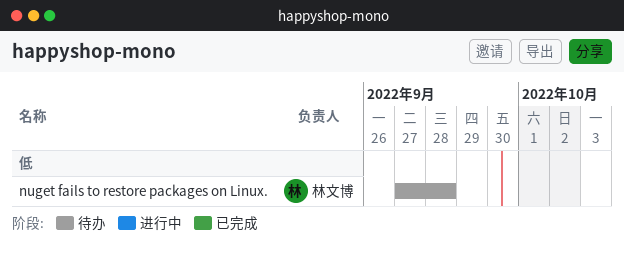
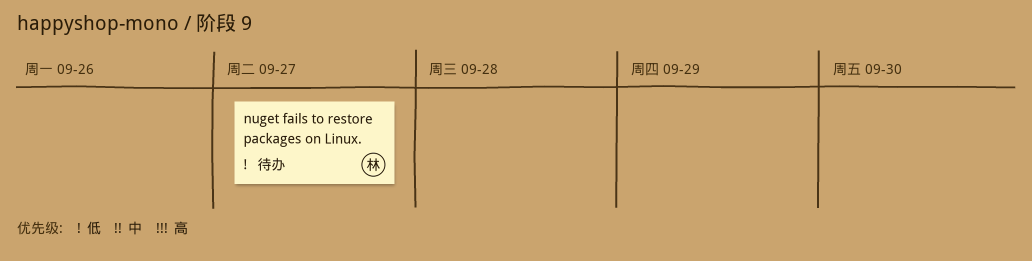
nuget fails to restore packages on Linux., due: Sep 28 -> Sep 27

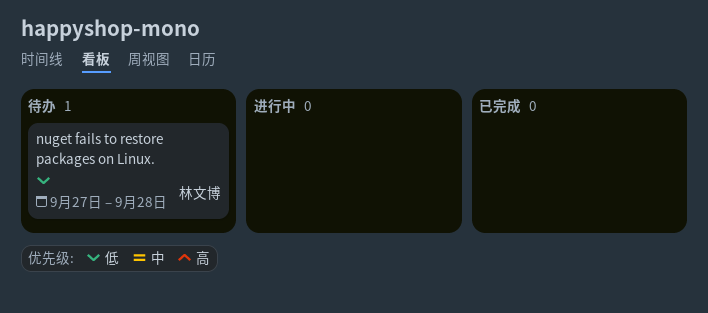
nuget fails to restore packages on Linux., due: Sep 27 -> Sep 28

